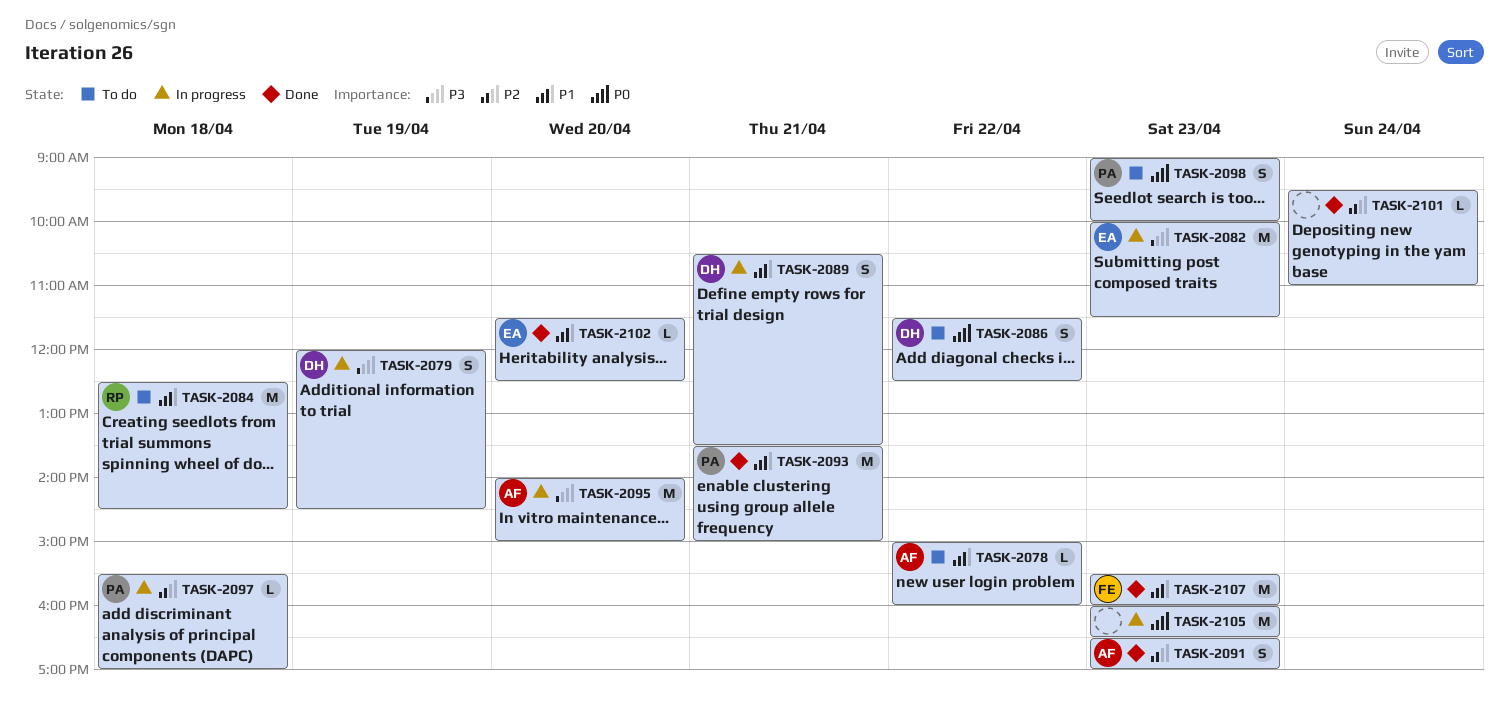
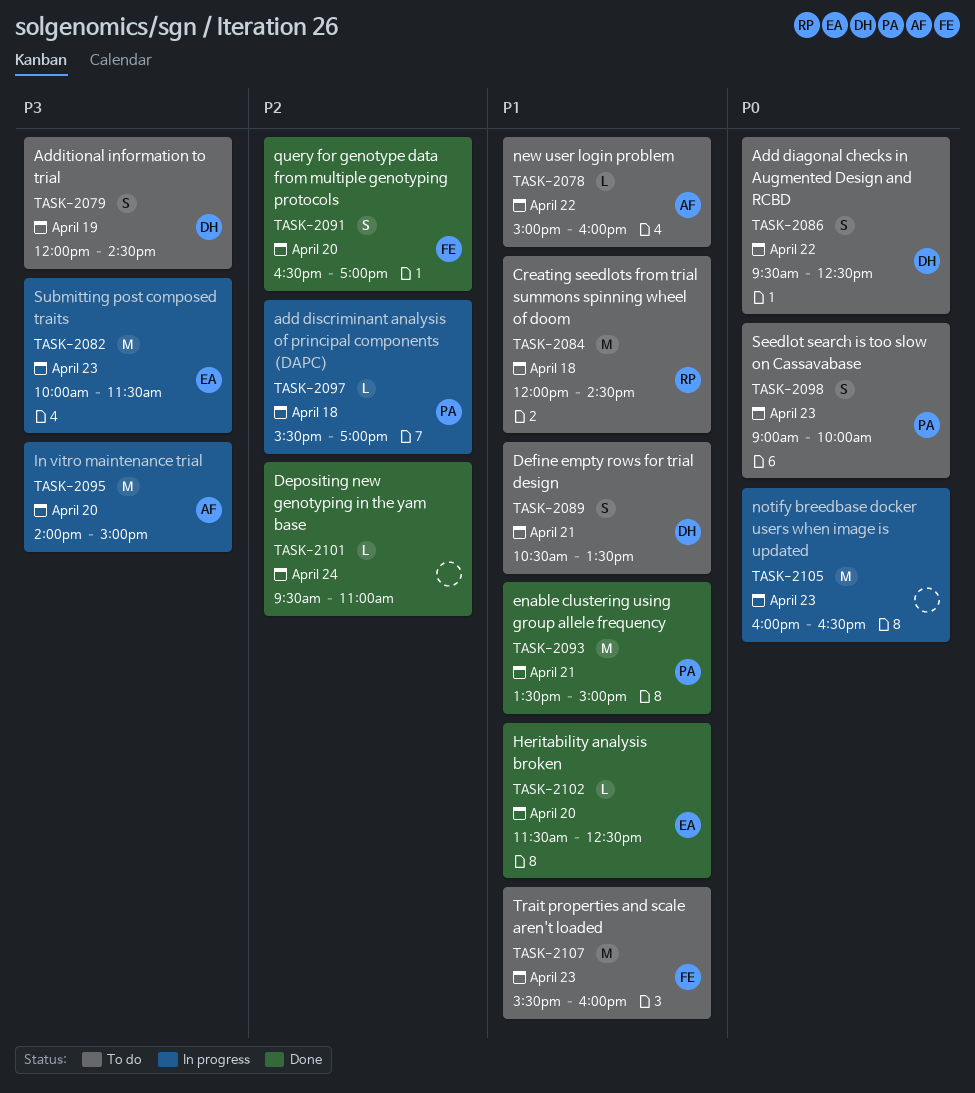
TASK-2079, status: In progress -> To do
TASK-2084, begins: 12:30 -> 12:00
TASK-2086, begins: 11:30 -> 09:30
TASK-2089, status: In progress -> To do
TASK-2091, owner: AF -> FE
TASK-2091, day: Apr 23 -> Apr 20
TASK-2107, status: Done -> To do

